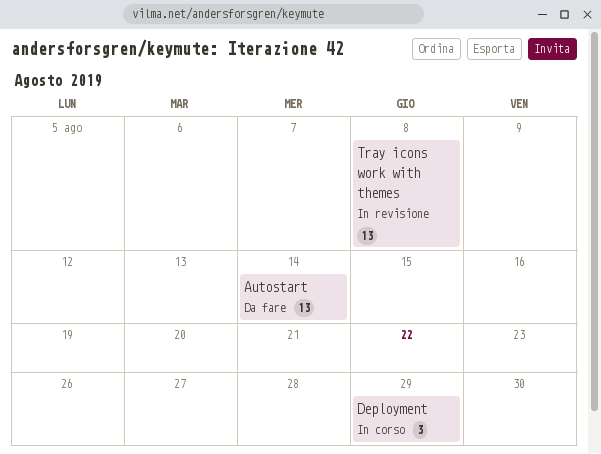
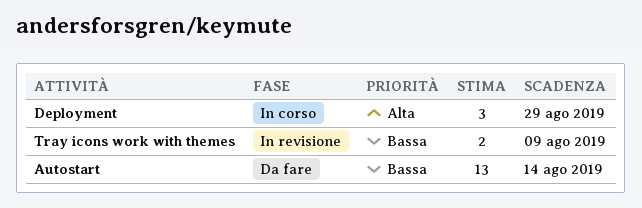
Tray icons work with themes, estimate: 13 -> 2
Tray icons work with themes, due: Aug 8 -> Aug 9

